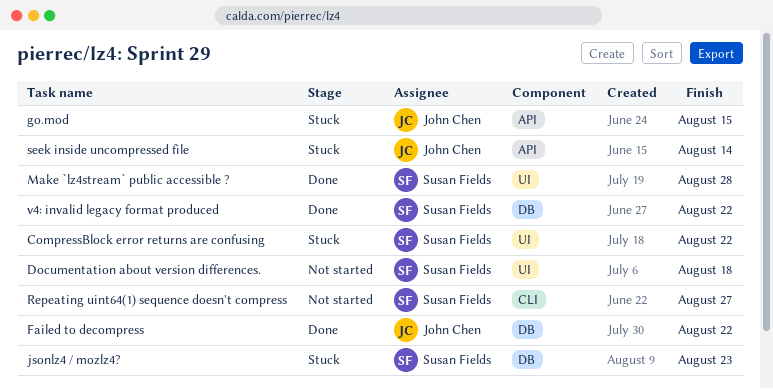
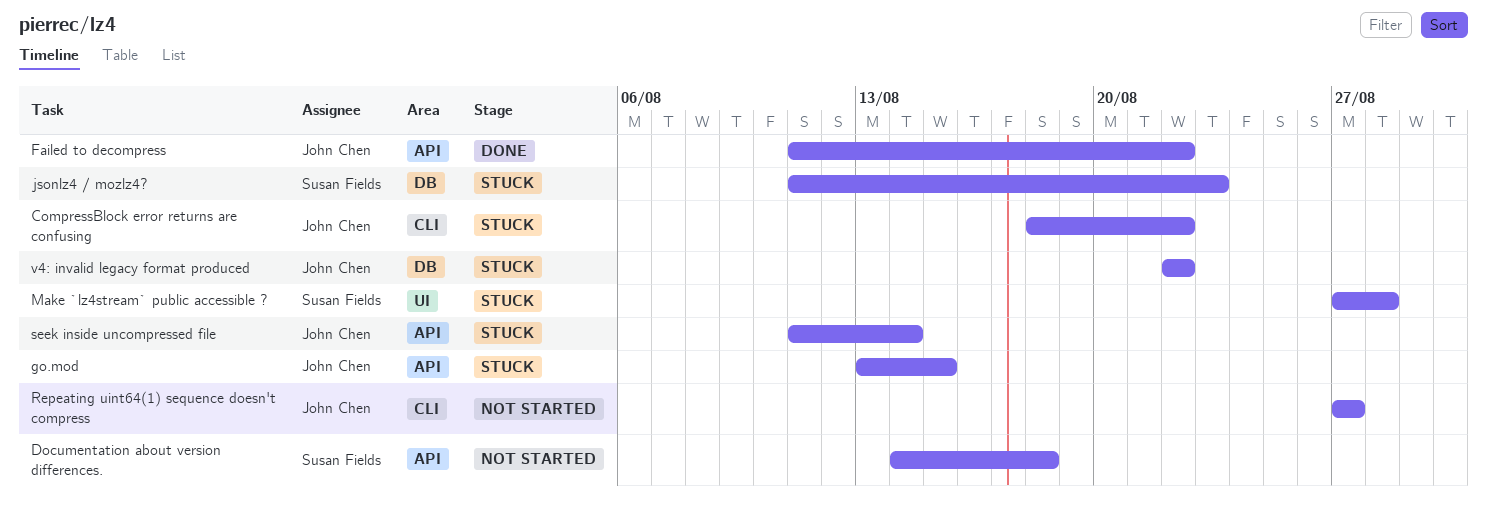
CompressBlock error returns are confusing, owner: Susan Fields -> John Chen
CompressBlock error returns are confusing, label: UI -> CLI
Documentation about version differences., label: UI -> API
Failed to decompress, label: DB -> API
Make `lz4stream` public accessible ?, status: Done -> Stuck
Repeating uint64(1) sequence doesn't compress, owner: Susan Fields -> John Chen
v4: invalid legacy format produced, status: Done -> Stuck
v4: invalid legacy format produced, owner: Susan Fields -> John Chen

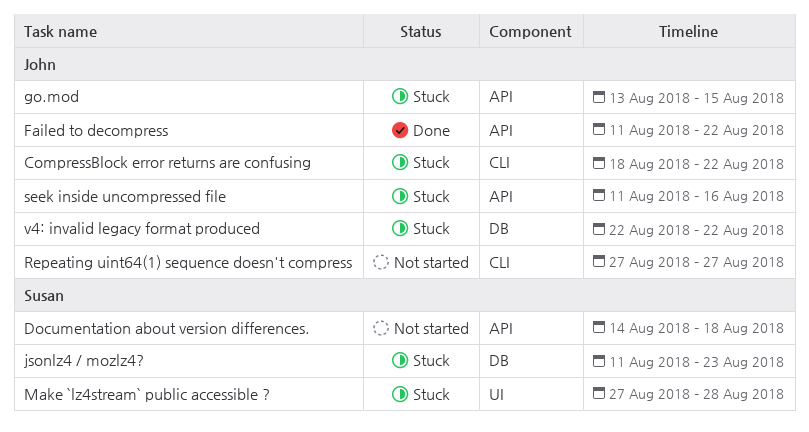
seek inside uncompressed file, due: Aug 14 -> Aug 16

